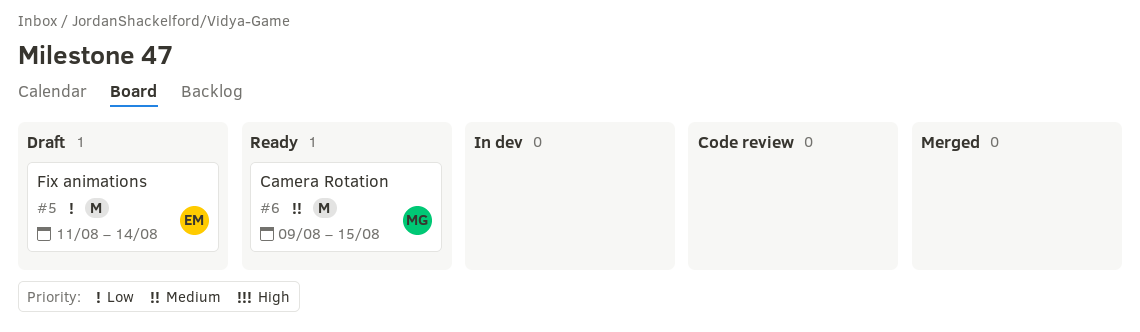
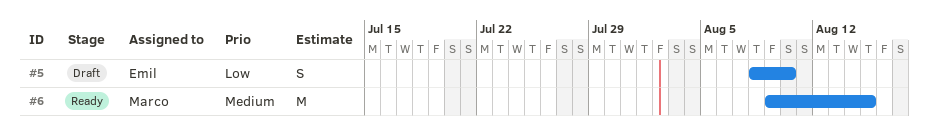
#5, estimate: M -> S
#5, start: Aug 11 -> Aug 8
#5, due: Aug 14 -> Aug 10

